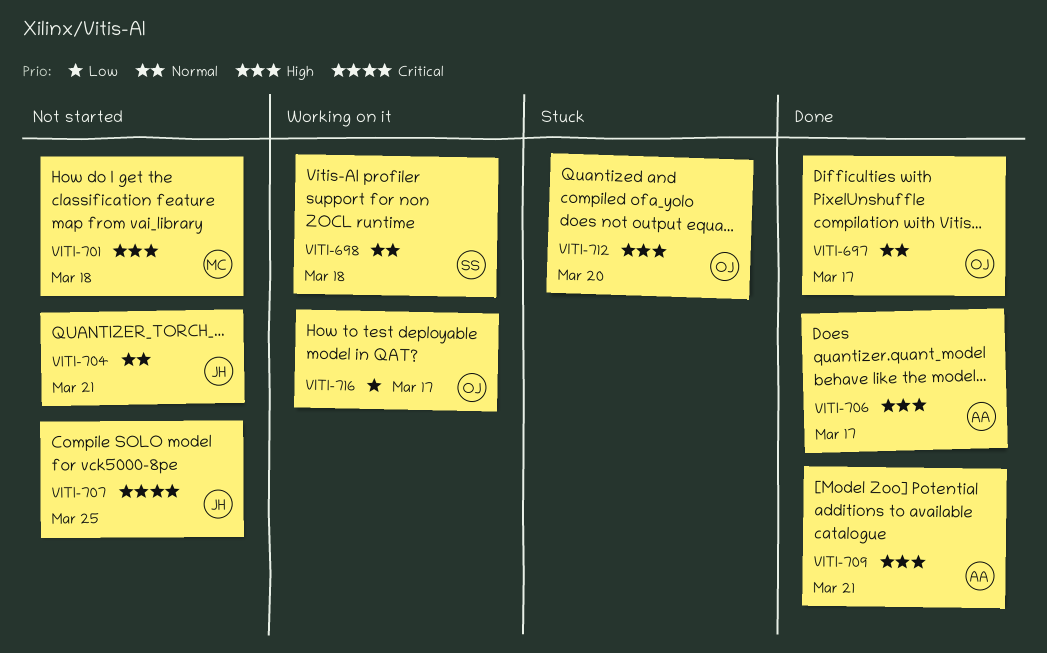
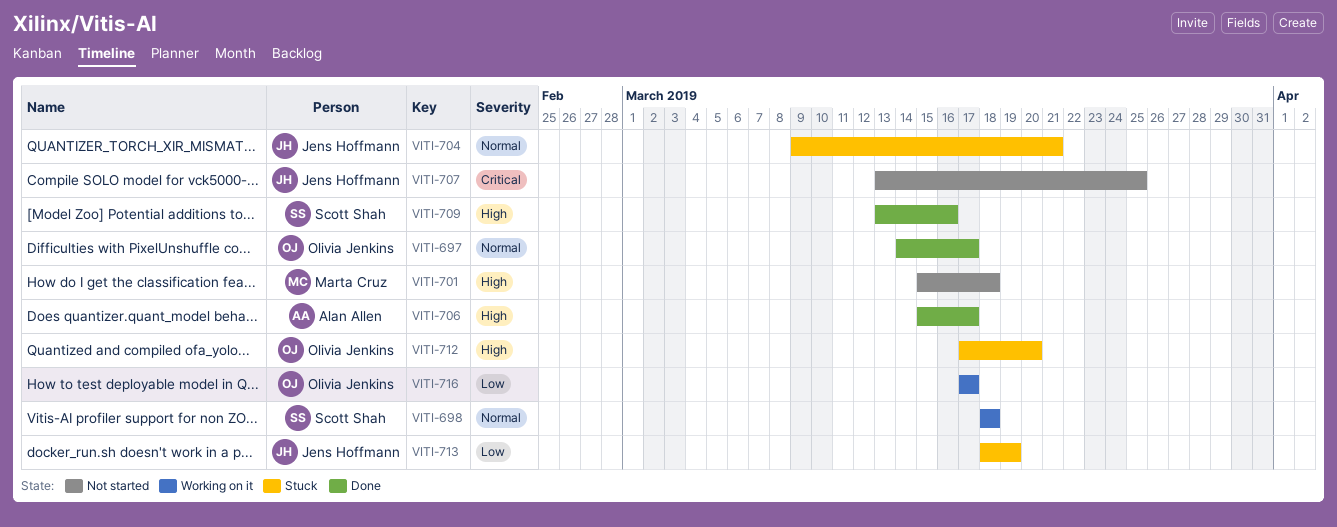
VITI-704, status: Not started -> Stuck
VITI-709, owner: Alan Allen -> Scott Shah
VITI-709, due: Mar 21 -> Mar 16
VITI-713: none -> present

